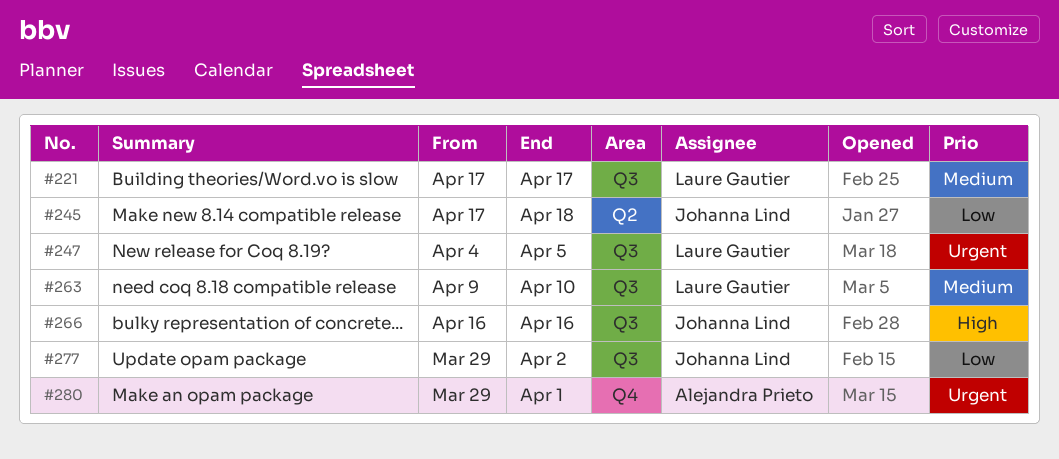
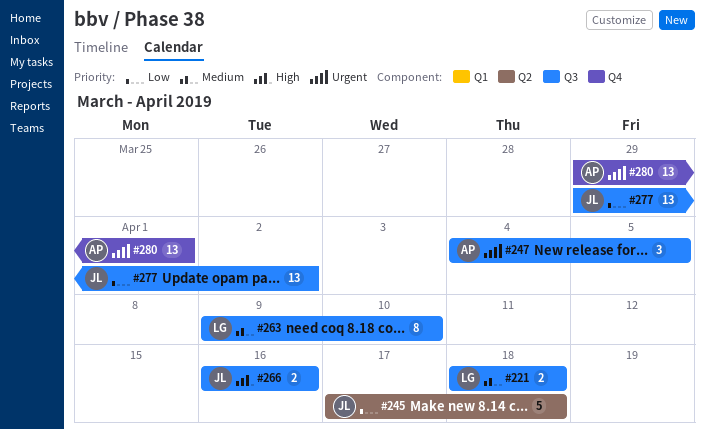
#221, start: Apr 17 -> Apr 18
#221, due: Apr 17 -> Apr 18
#247, owner: Laure Gautier -> Alejandra Prieto

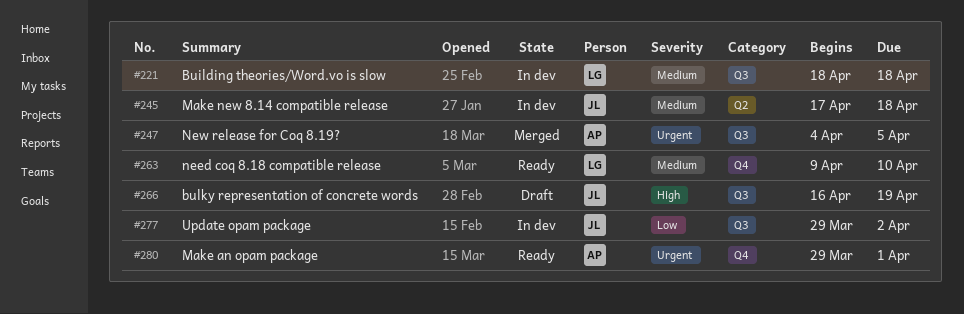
#245, priority: Low -> Medium
#263, label: Q3 -> Q4
#266, due: Apr 16 -> Apr 19

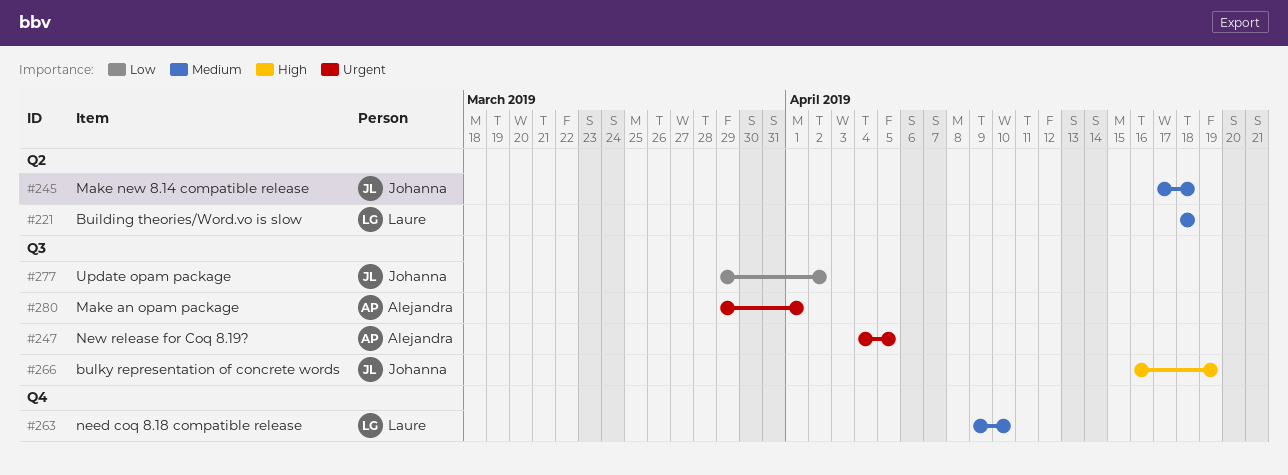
#221, label: Q3 -> Q2
#280, label: Q4 -> Q3

